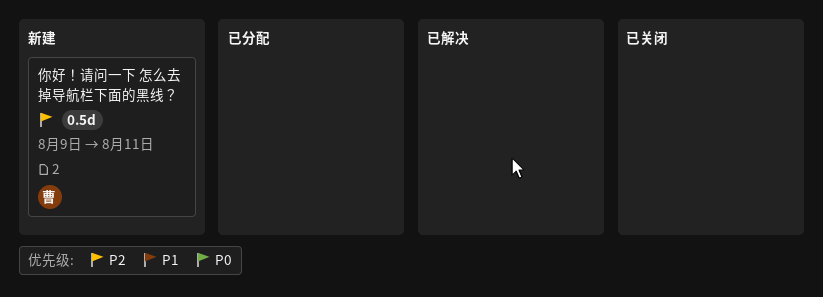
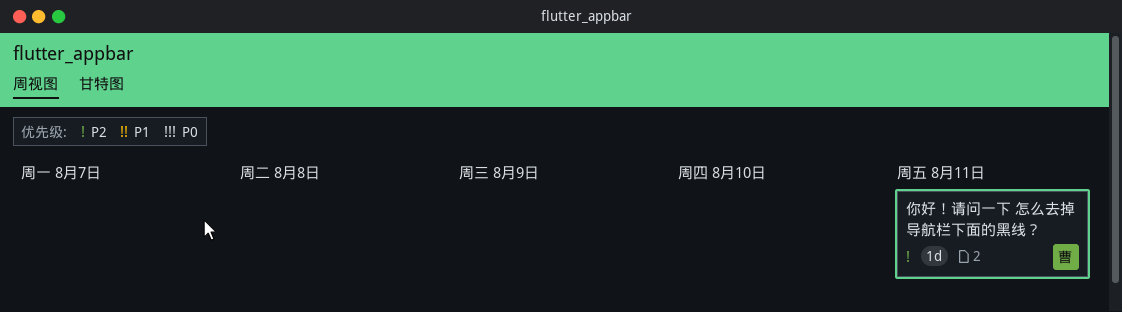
你好！请问一下 怎么去掉导航栏下面的黑线？, estimate: 0.5d -> 1d

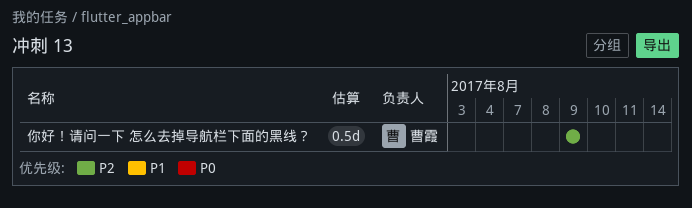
你好！请问一下 怎么去掉导航栏下面的黑线？, estimate: 1d -> 0.5d
你好！请问一下 怎么去掉导航栏下面的黑线？, due: Aug 11 -> Aug 9

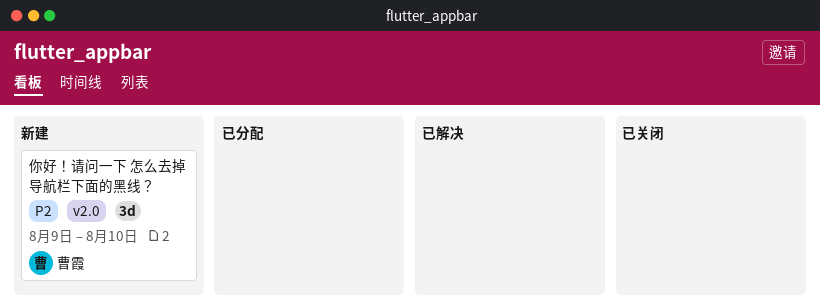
你好！请问一下 怎么去掉导航栏下面的黑线？, estimate: 0.5d -> 3d
你好！请问一下 怎么去掉导航栏下面的黑线？, due: Aug 9 -> Aug 10

